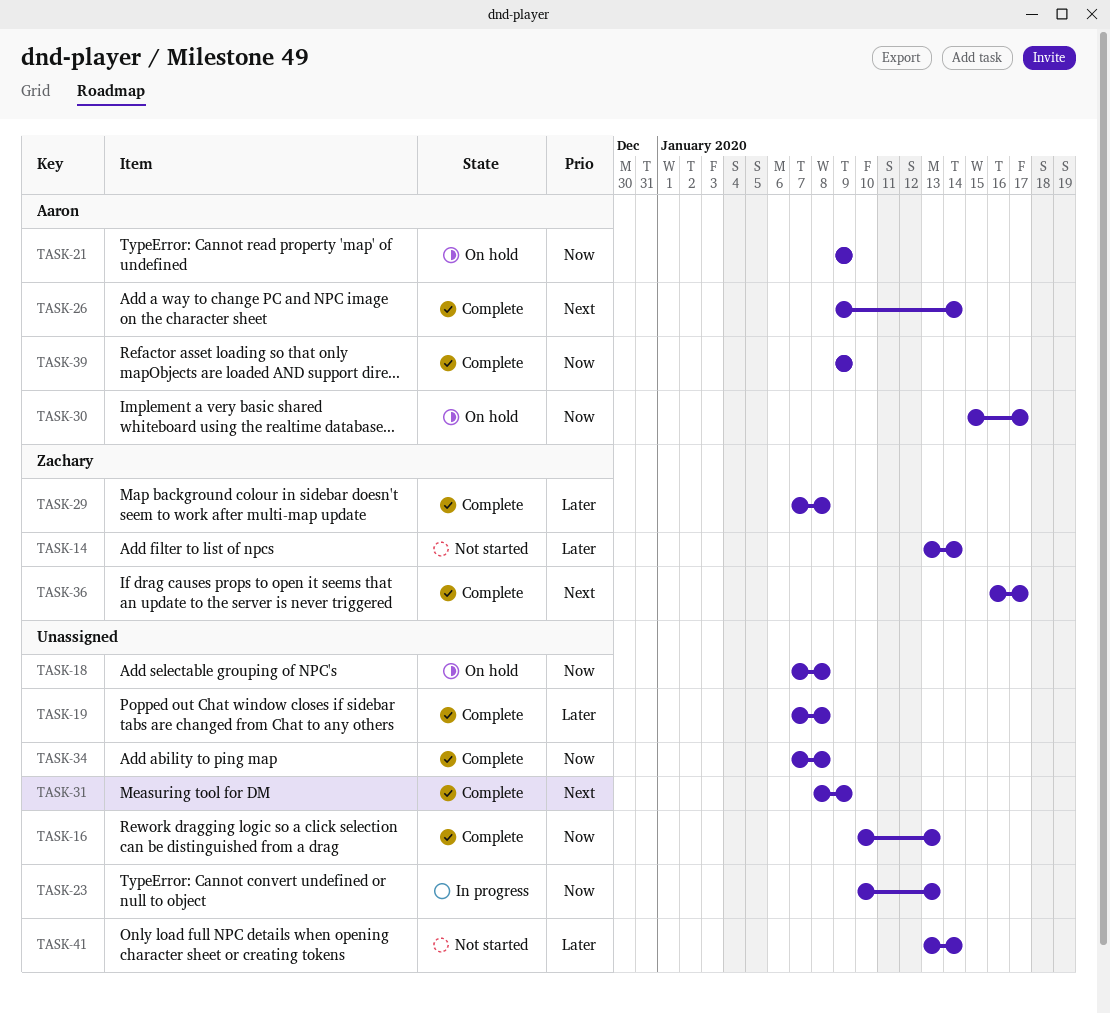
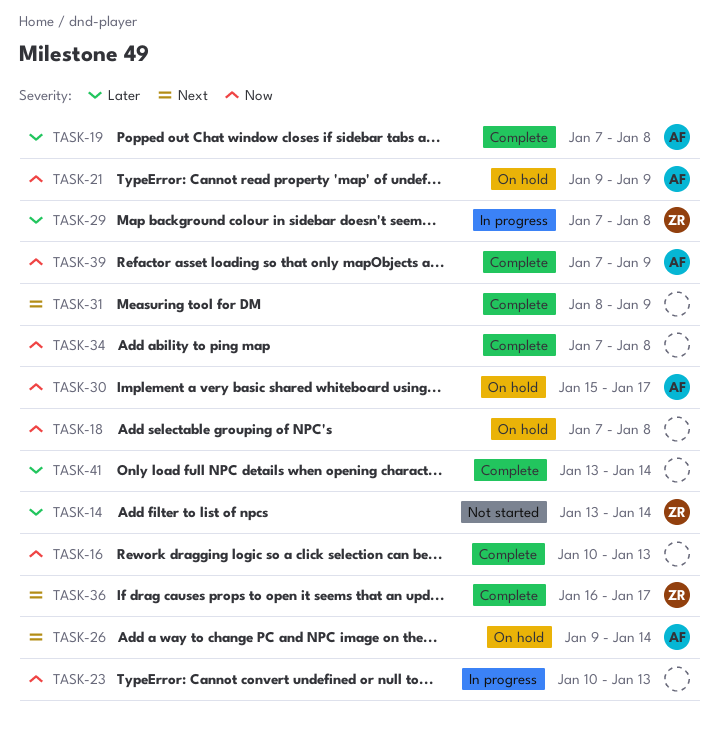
TASK-19, owner: none -> Aaron
TASK-26, status: Complete -> On hold
TASK-29, status: Complete -> In progress
TASK-39, start: Jan 9 -> Jan 7
TASK-41, status: Not started -> Complete

